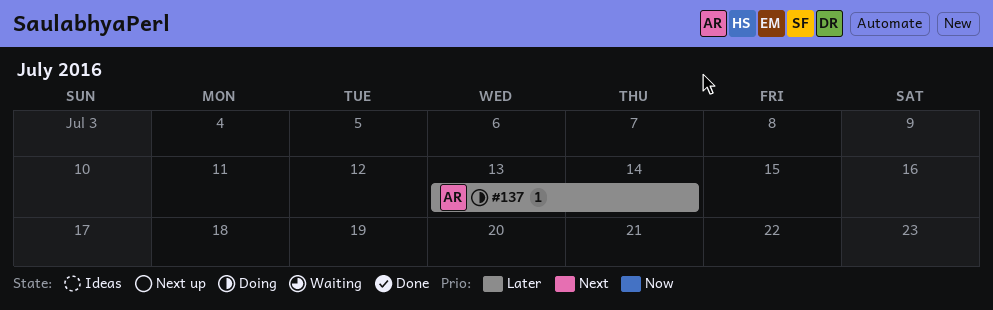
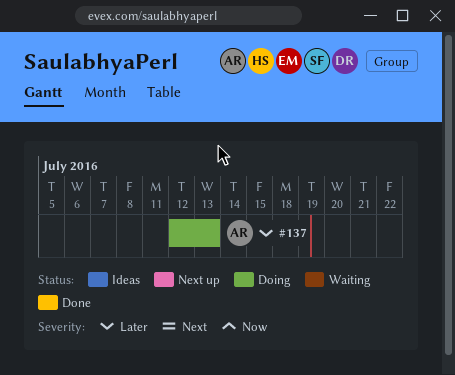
#137, start: Jul 13 -> Jul 12
#137, due: Jul 14 -> Jul 13

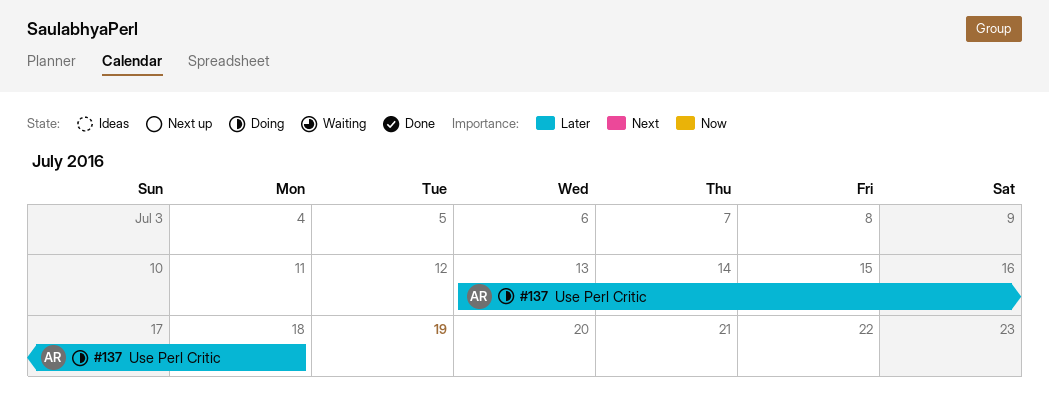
#137, start: Jul 12 -> Jul 13
#137, due: Jul 13 -> Jul 18

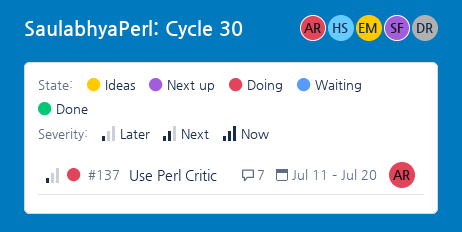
#137, start: Jul 13 -> Jul 11
#137, due: Jul 18 -> Jul 20

